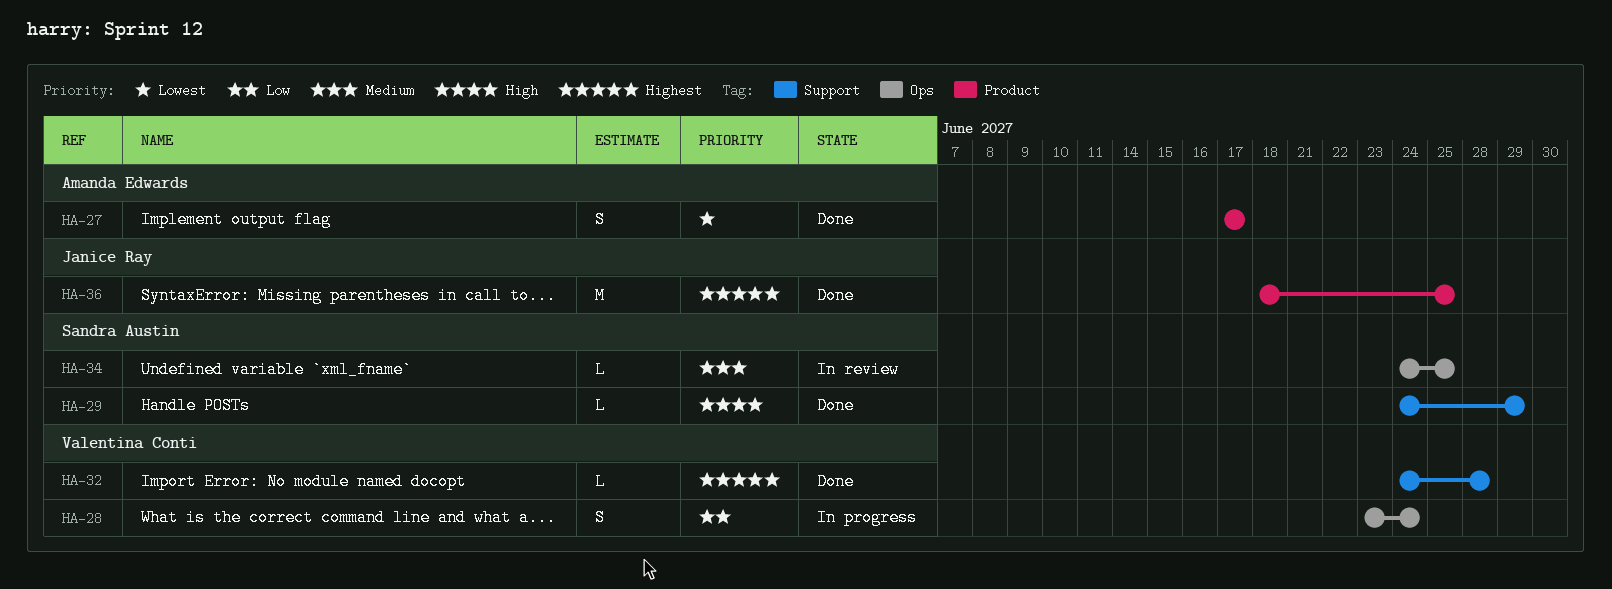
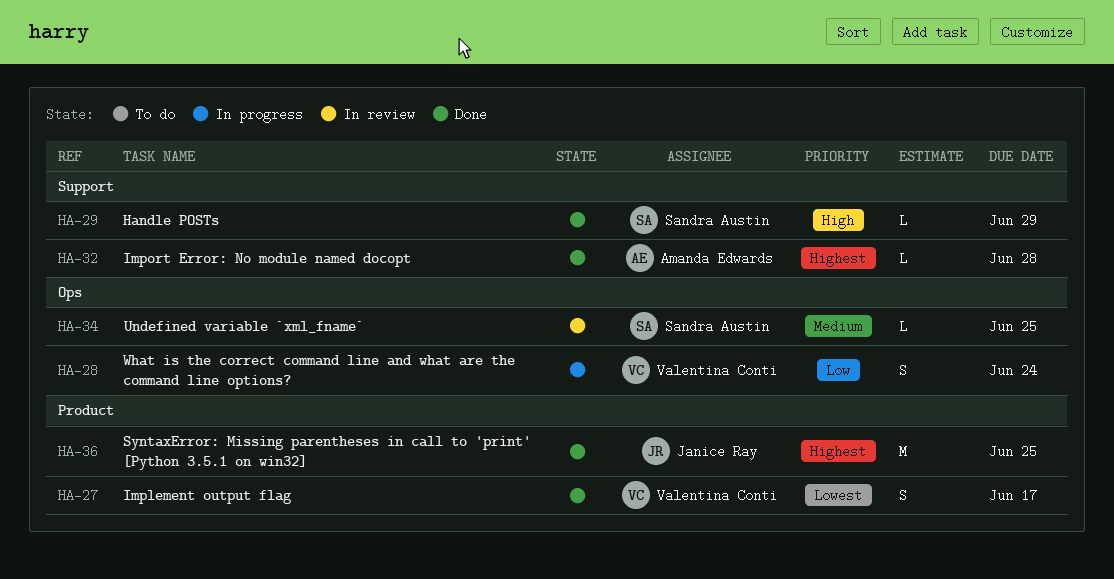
HA-27, owner: Amanda Edwards -> Valentina Conti
HA-32, owner: Valentina Conti -> Amanda Edwards

